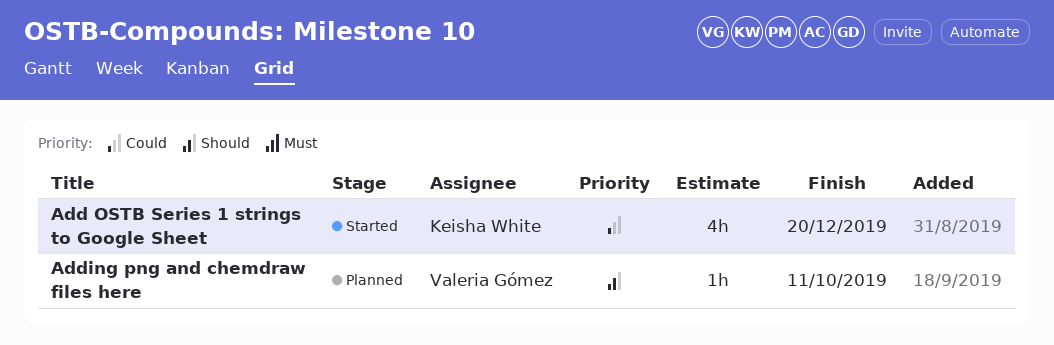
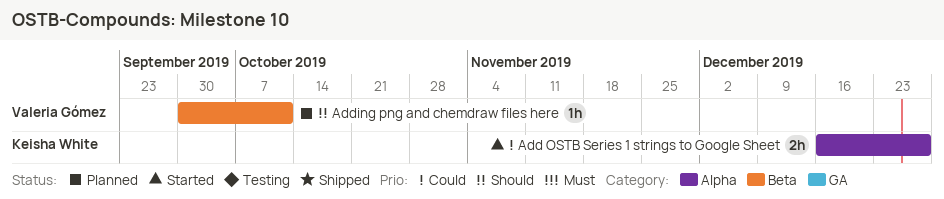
Add OSTB Series 1 strings to Google Sheet, estimate: 4h -> 2h
Add OSTB Series 1 strings to Google Sheet, due: Dec 20 -> Dec 27

